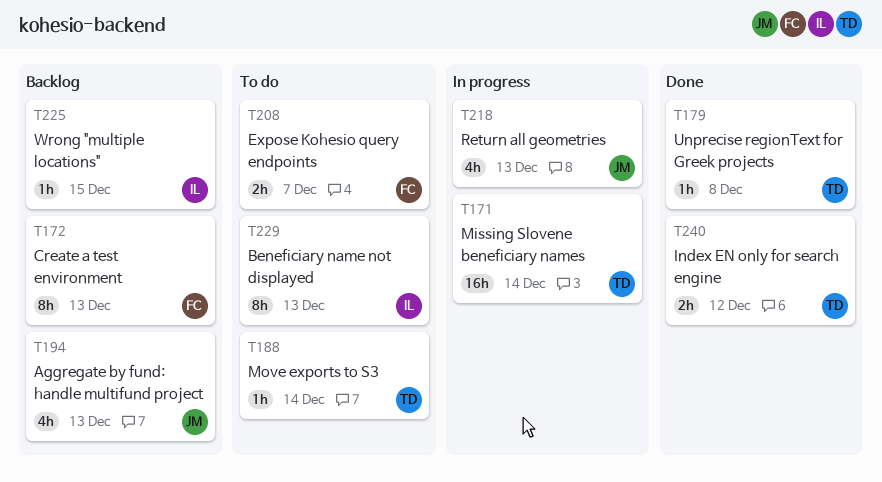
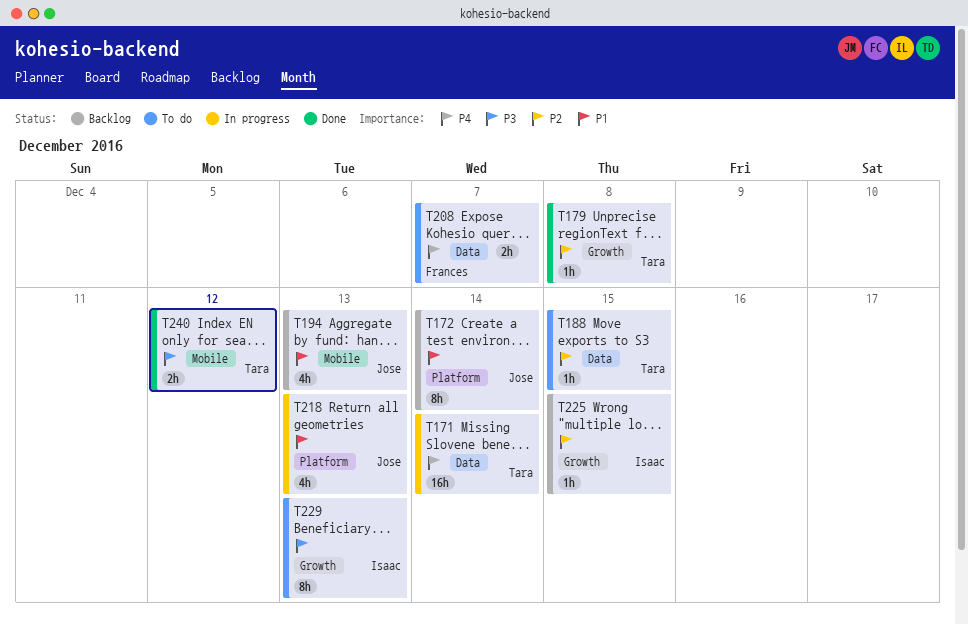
T172, owner: Frances -> Jose
T172, due: Dec 13 -> Dec 14
T188, due: Dec 14 -> Dec 15

